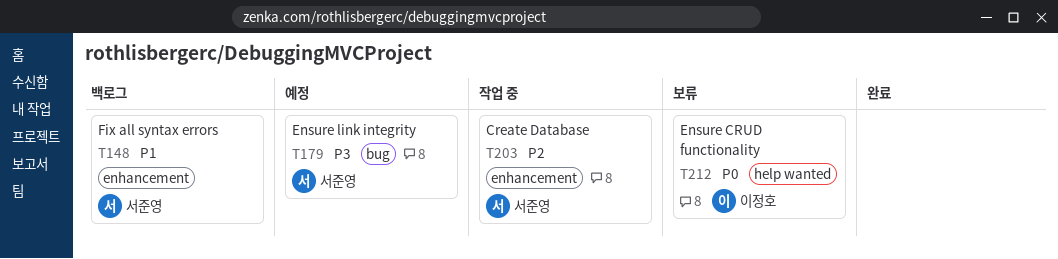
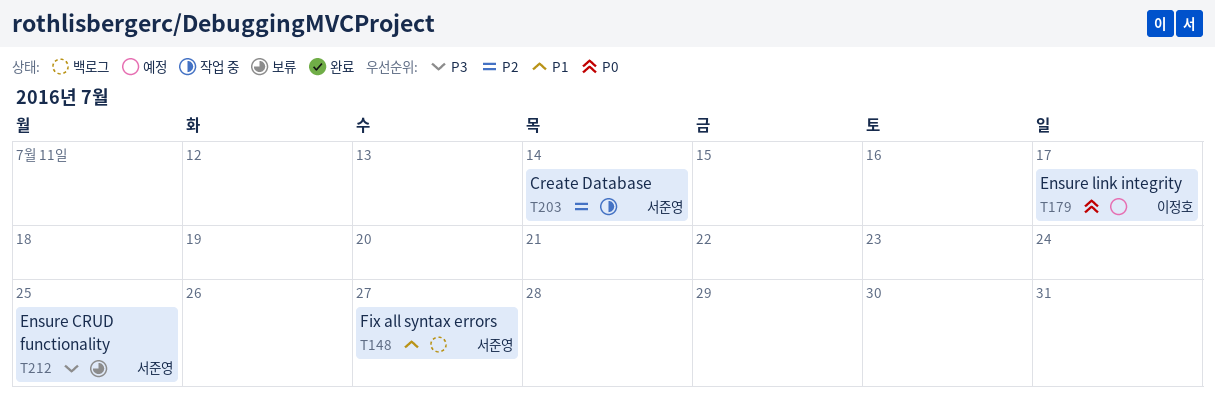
T179, owner: 서준영 -> 이정호
T179, priority: P3 -> P0
T212, owner: 이정호 -> 서준영
T212, priority: P0 -> P3

